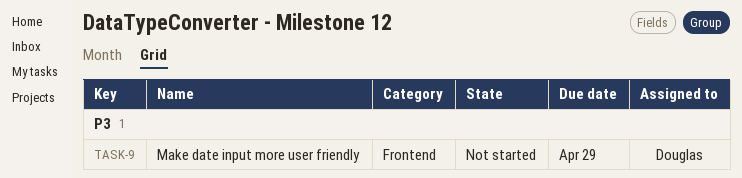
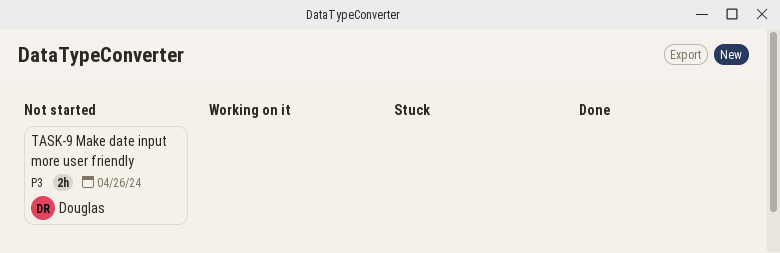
TASK-9, due: Apr 29 -> Apr 26

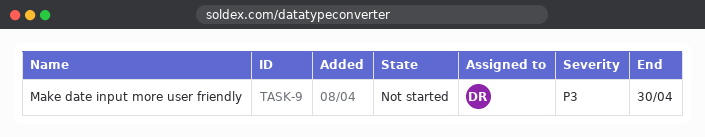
TASK-9, due: Apr 26 -> Apr 30

